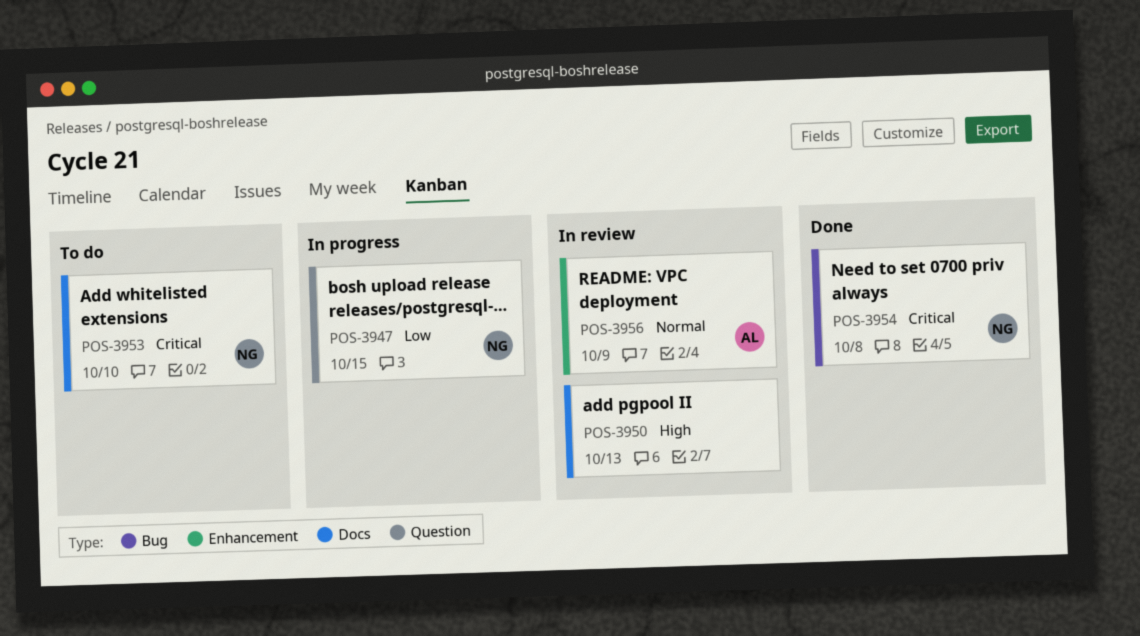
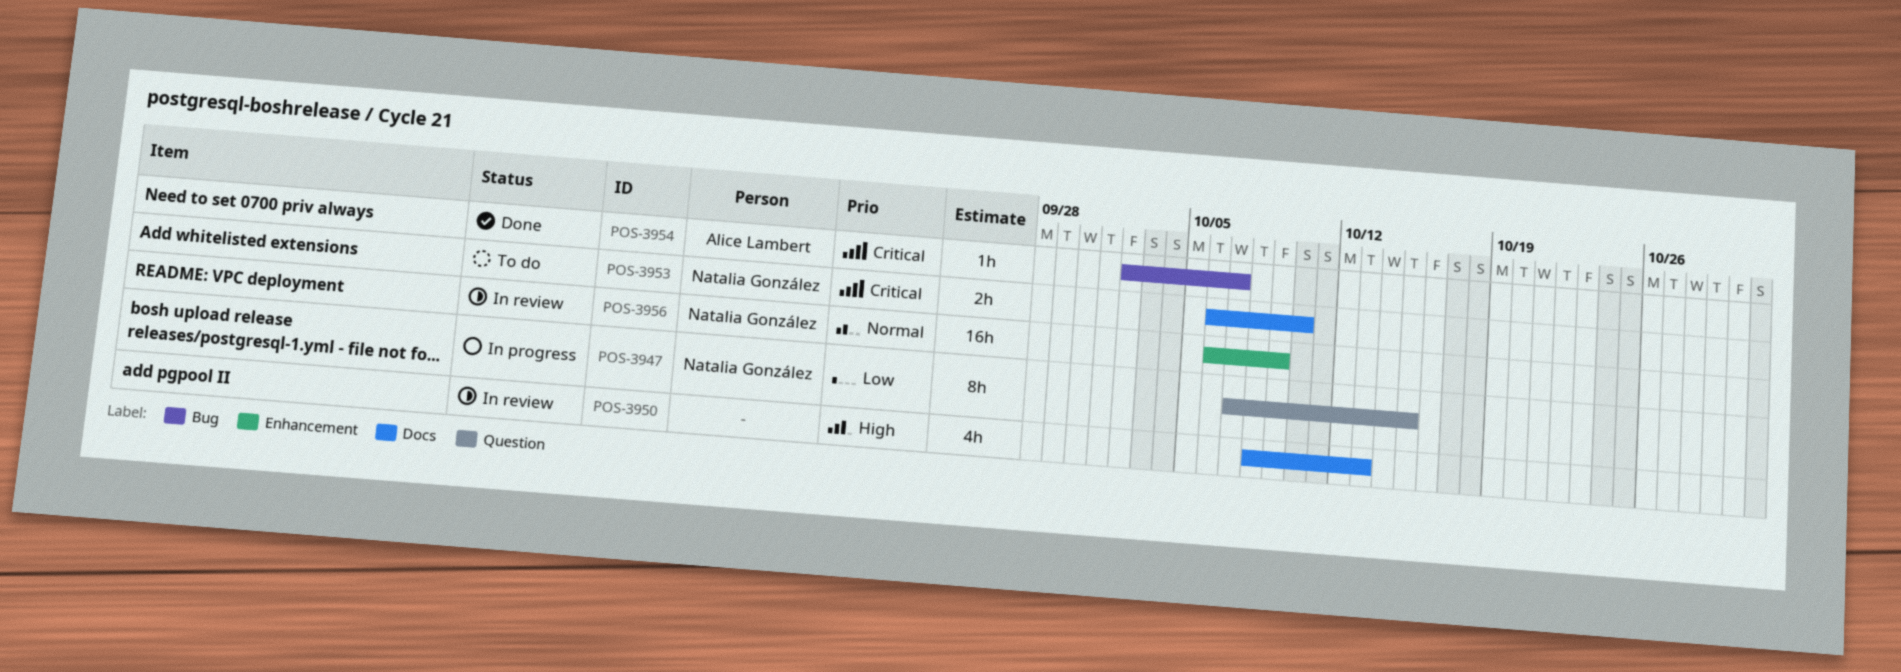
POS-3954, owner: Natalia González -> Alice Lambert
POS-3954, due: Oct 8 -> Oct 7
POS-3956, owner: Alice Lambert -> Natalia González

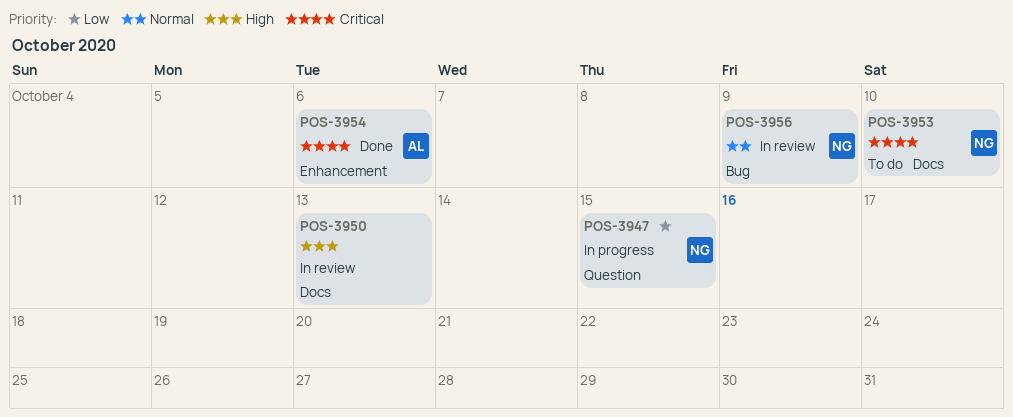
POS-3954, label: Bug -> Enhancement
POS-3954, due: Oct 7 -> Oct 6
POS-3956, label: Enhancement -> Bug

